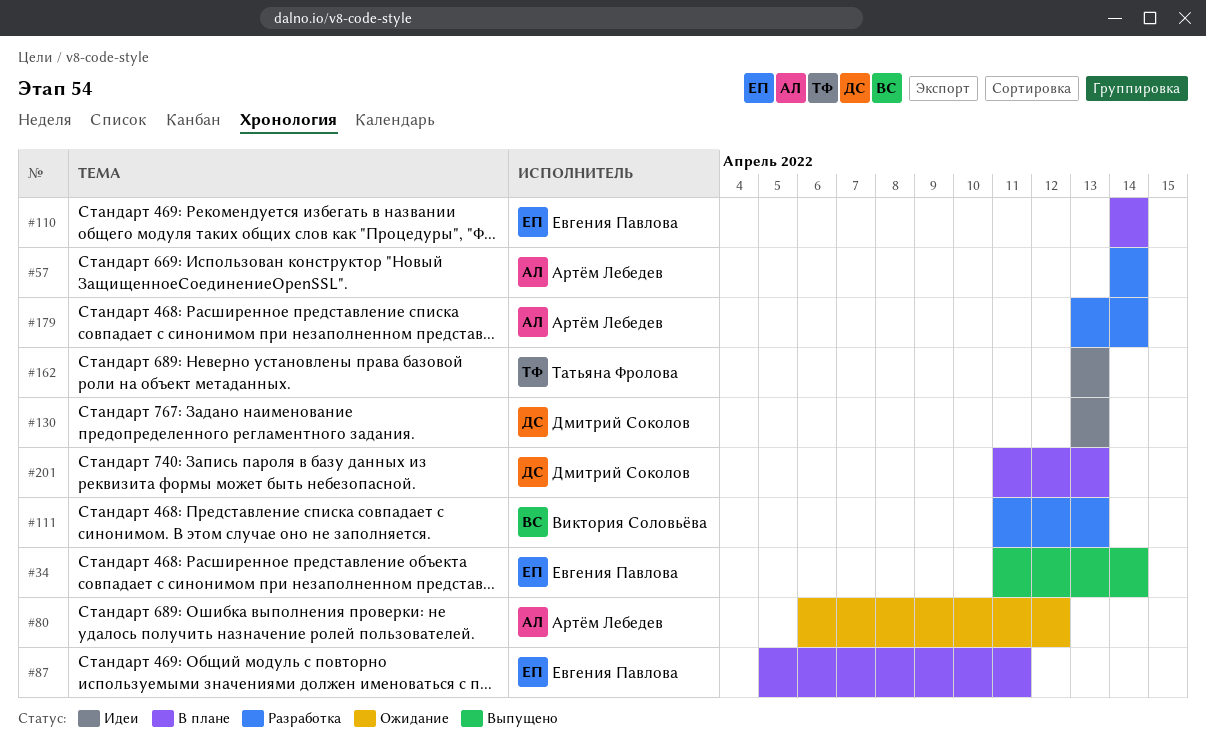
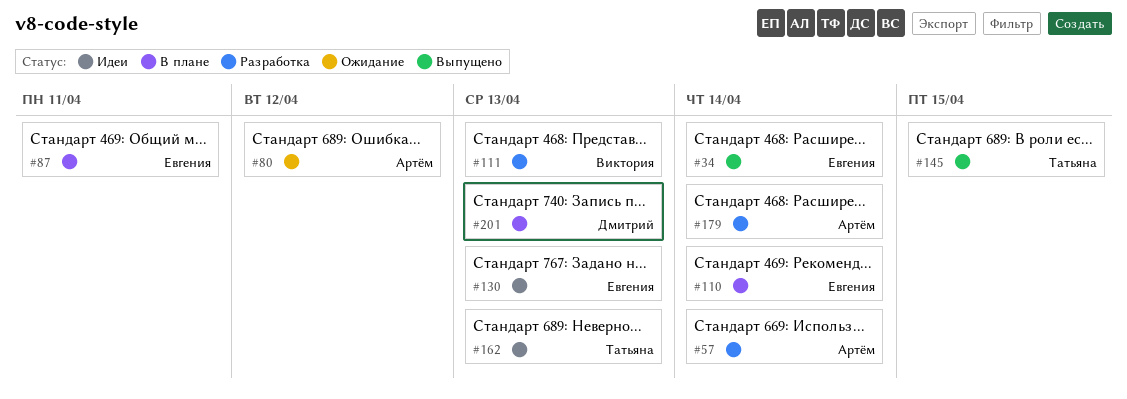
#130, owner: Дмитрий Соколов -> Евгения Павлова
#145: none -> present

